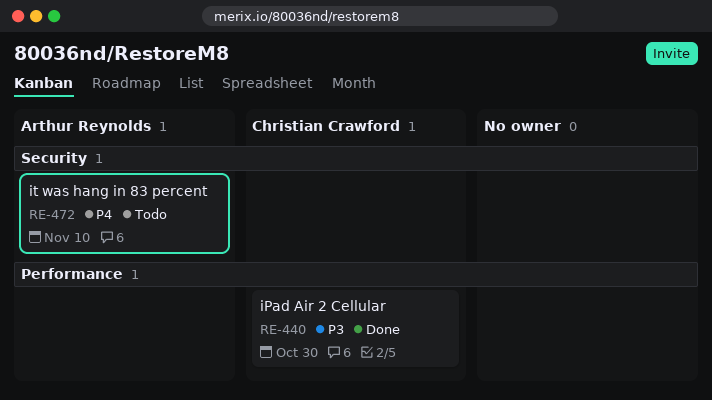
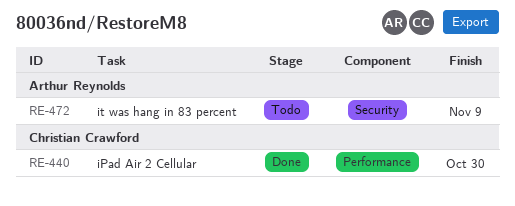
RE-472, due: Nov 10 -> Nov 9

